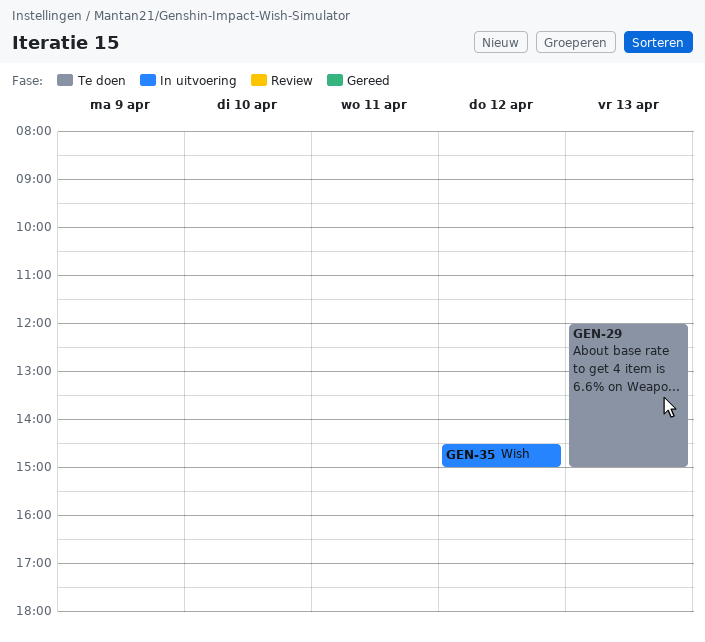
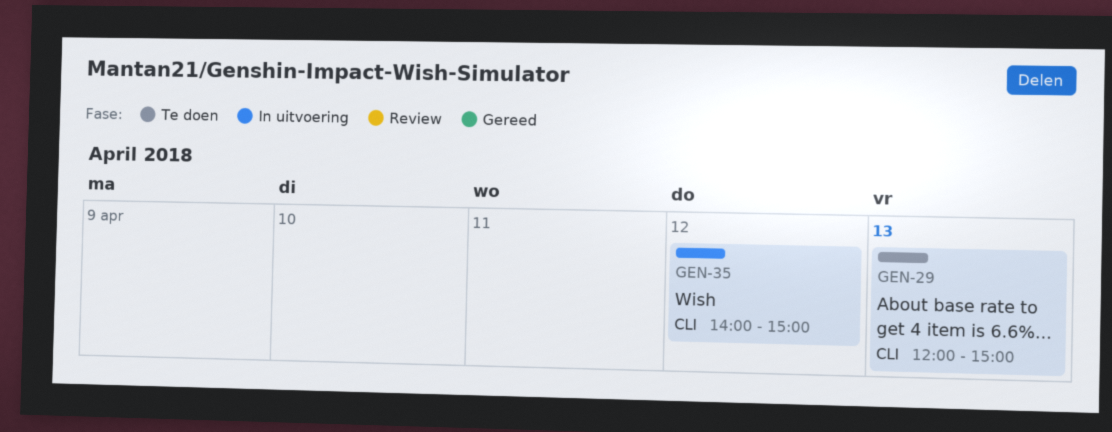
GEN-35, begins: 14:30 -> 14:00

